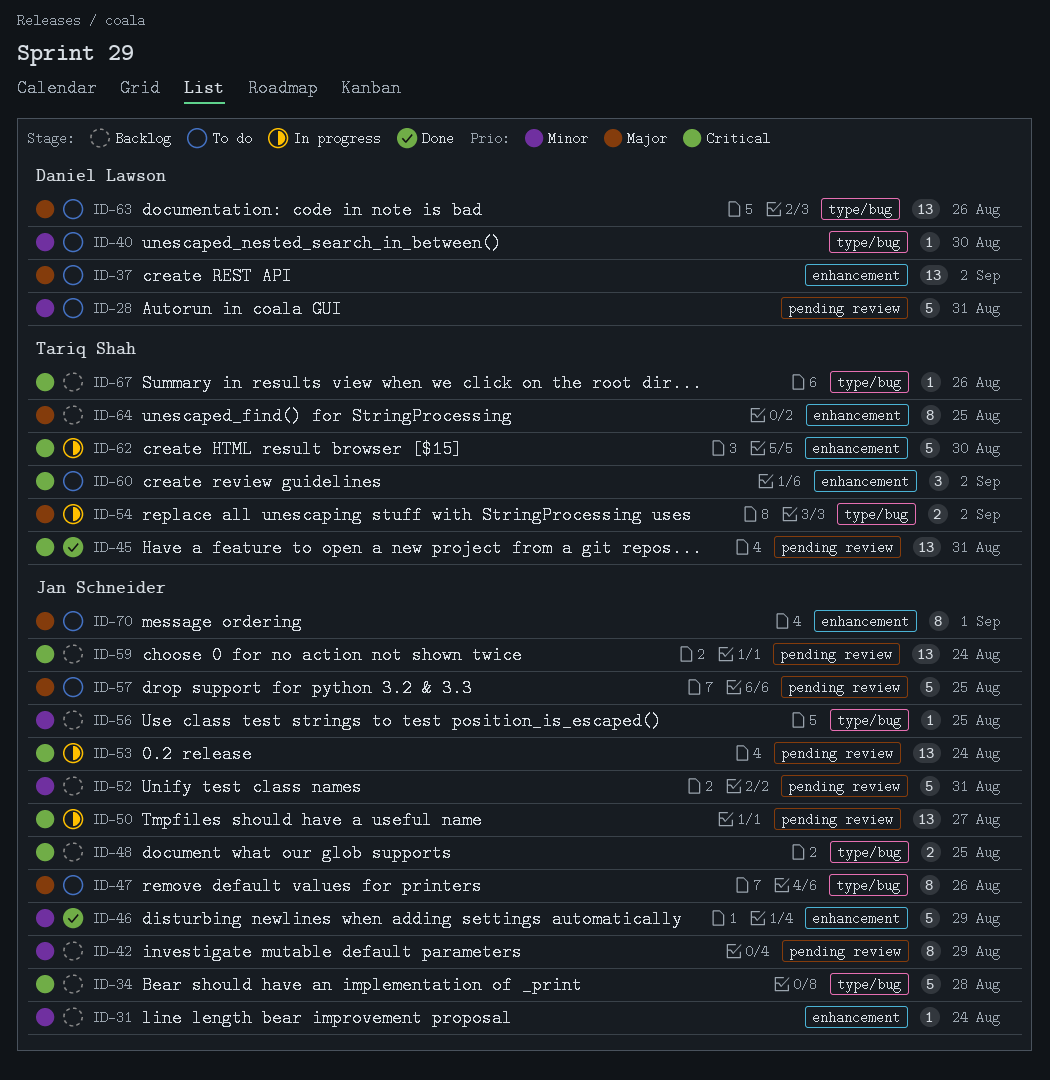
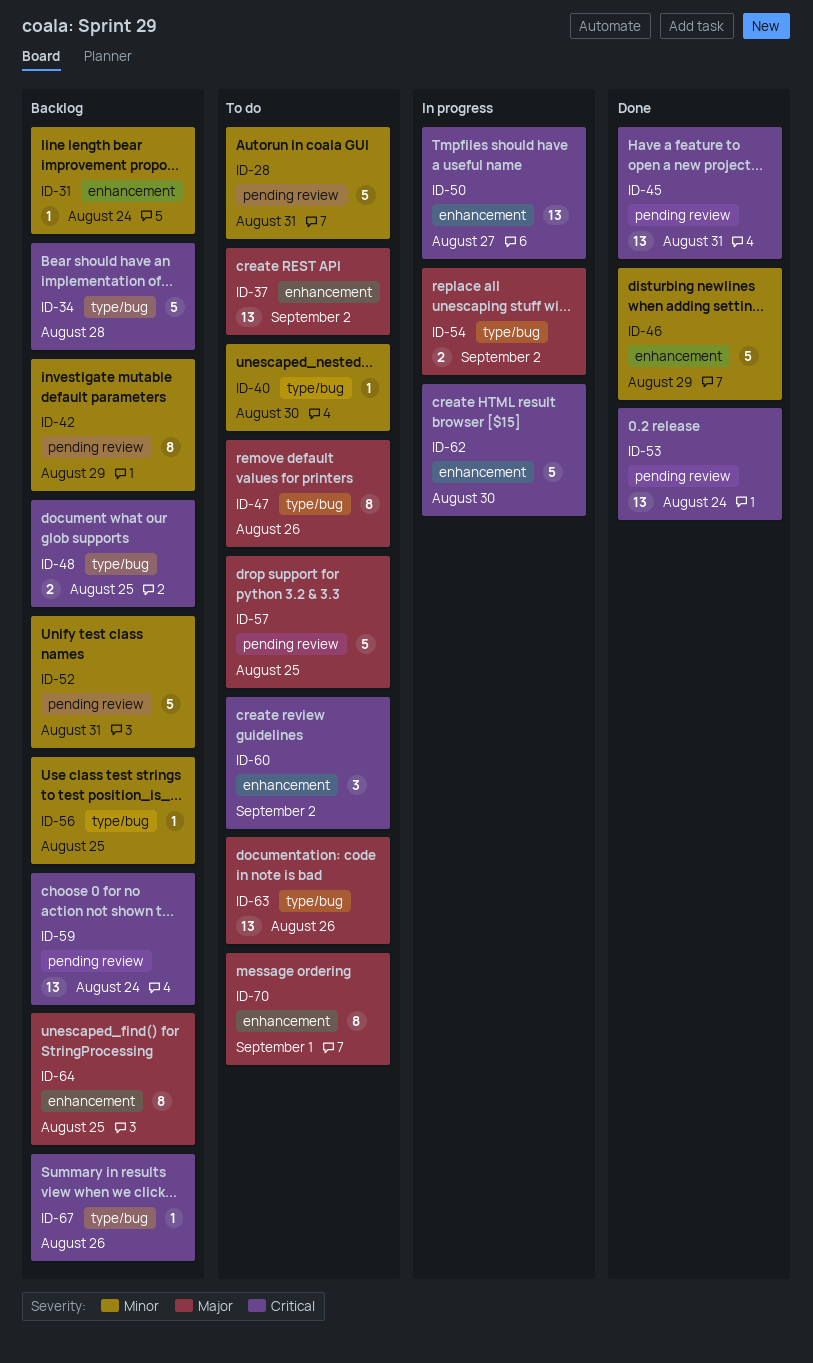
ID-50, label: pending review -> enhancement
ID-53, status: In progress -> Done

